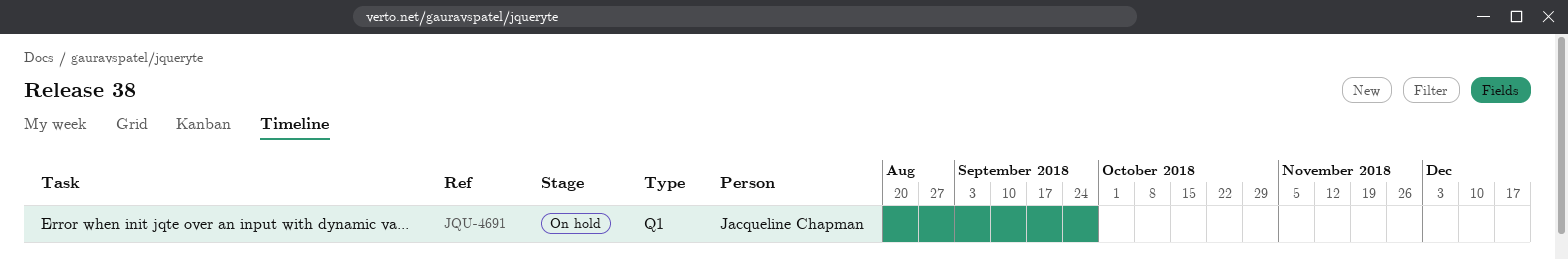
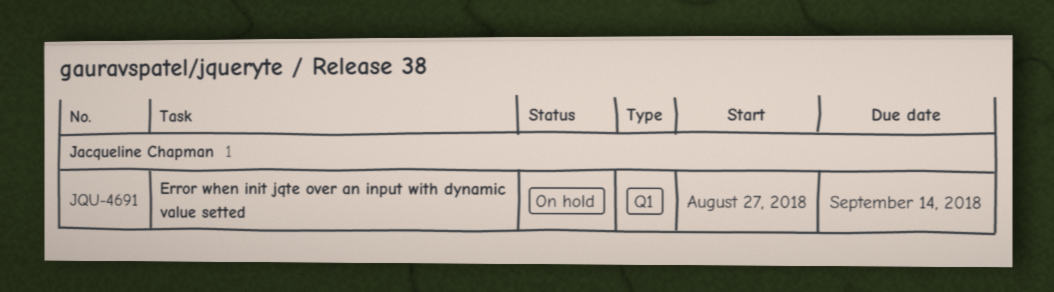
JQU-4691, start: Aug 20 -> Aug 27
JQU-4691, due: Sep 28 -> Sep 14

